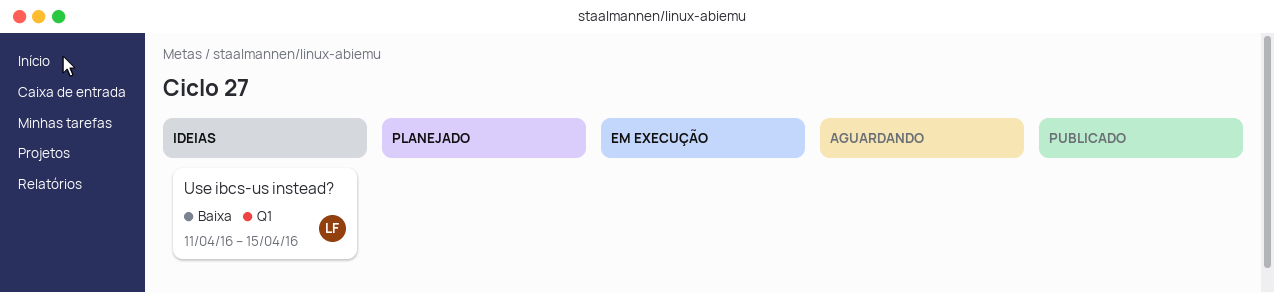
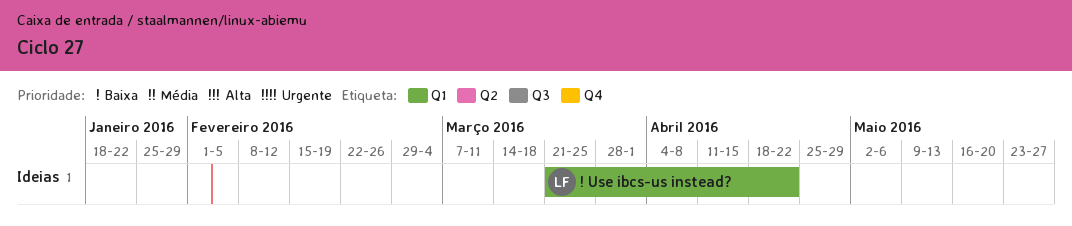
Use ibcs-us instead?, start: Apr 11 -> Mar 21
Use ibcs-us instead?, due: Apr 15 -> Apr 22

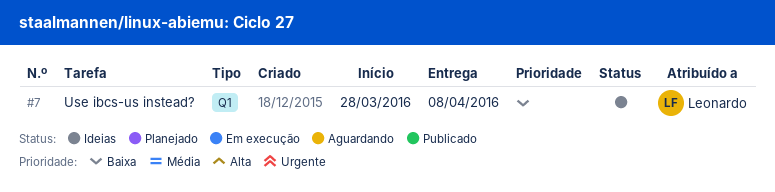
Use ibcs-us instead?, start: Mar 21 -> Mar 28
Use ibcs-us instead?, due: Apr 22 -> Apr 8

